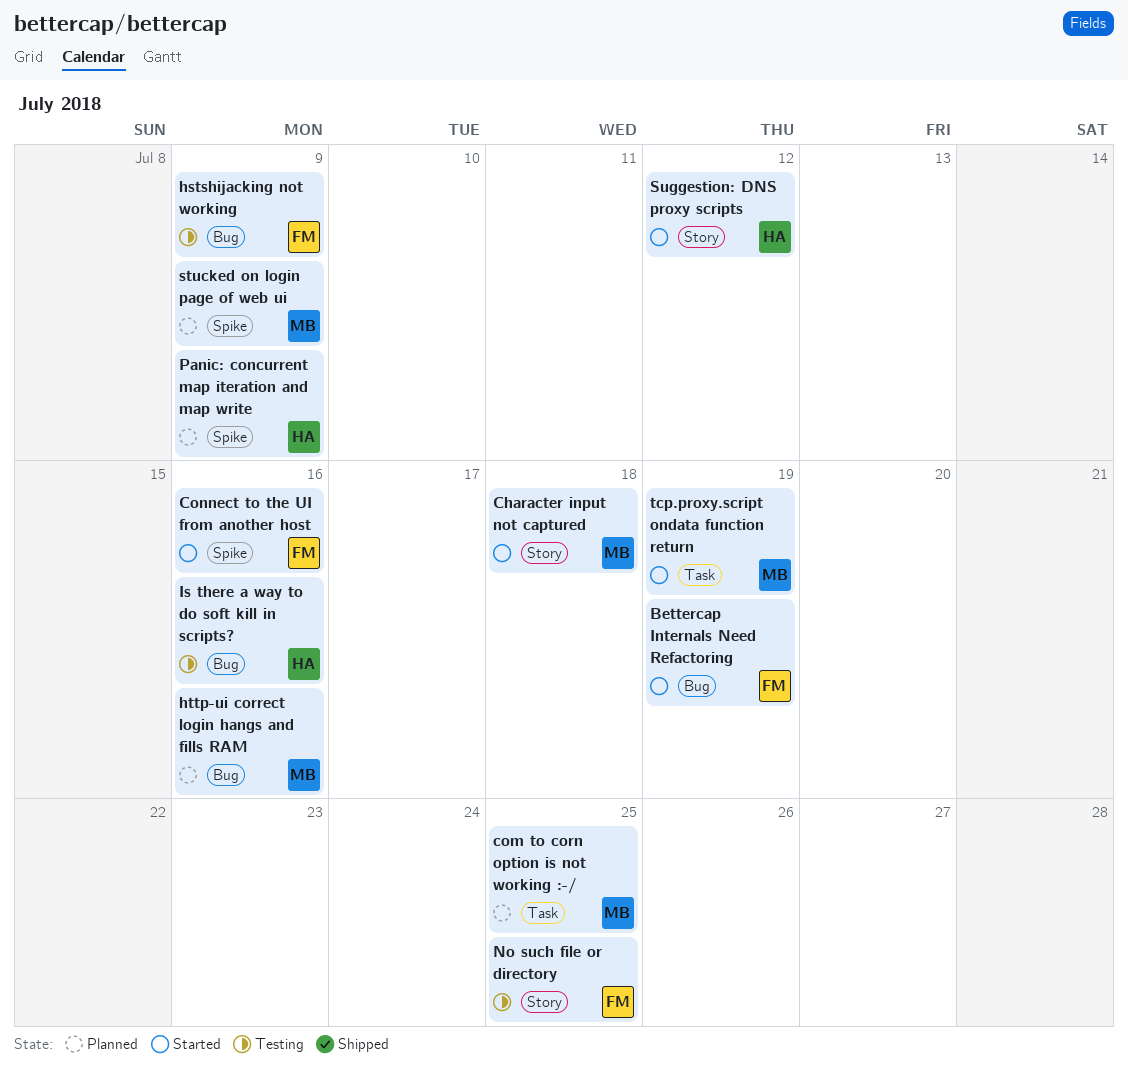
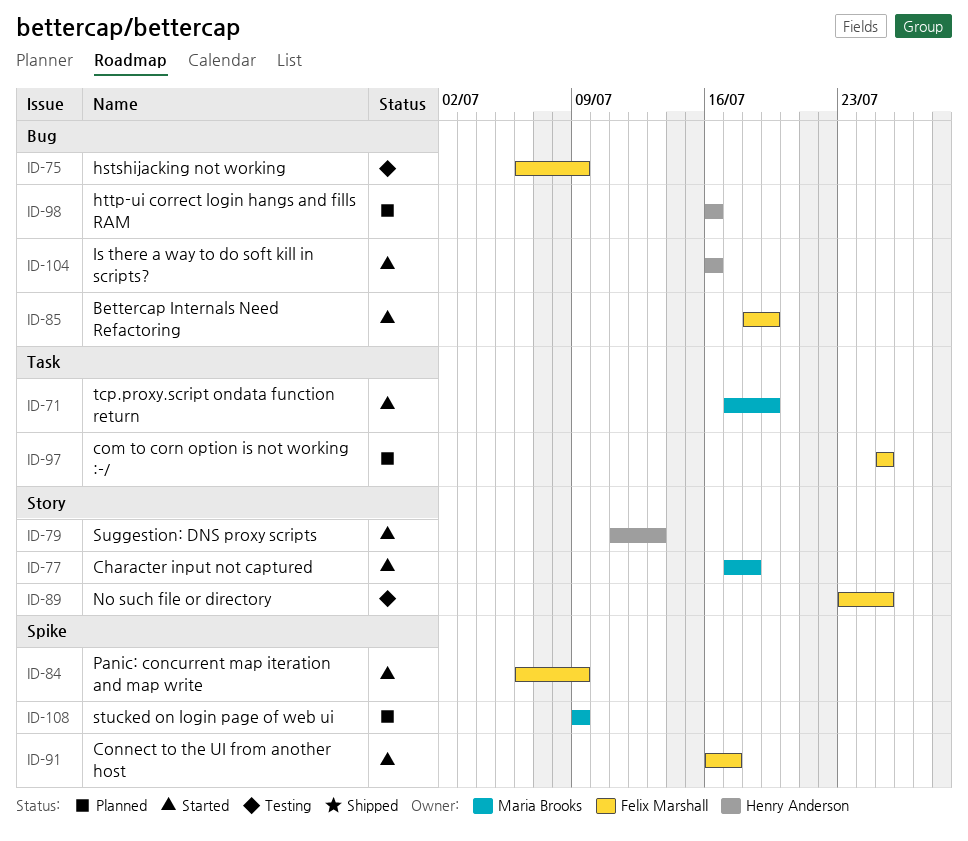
com to corn option is not working :-/, owner: Maria Brooks -> Felix Marshall
Connect to the UI from another host, due: Jul 16 -> Jul 17
http-ui correct login hangs and fills RAM, owner: Maria Brooks -> Henry Anderson
Is there a way to do soft kill in scripts?, status: Testing -> Started
Panic: concurrent map iteration and map write, status: Planned -> Started
Panic: concurrent map iteration and map write, owner: Henry Anderson -> Felix Marshall
Suggestion: DNS proxy scripts, due: Jul 12 -> Jul 13

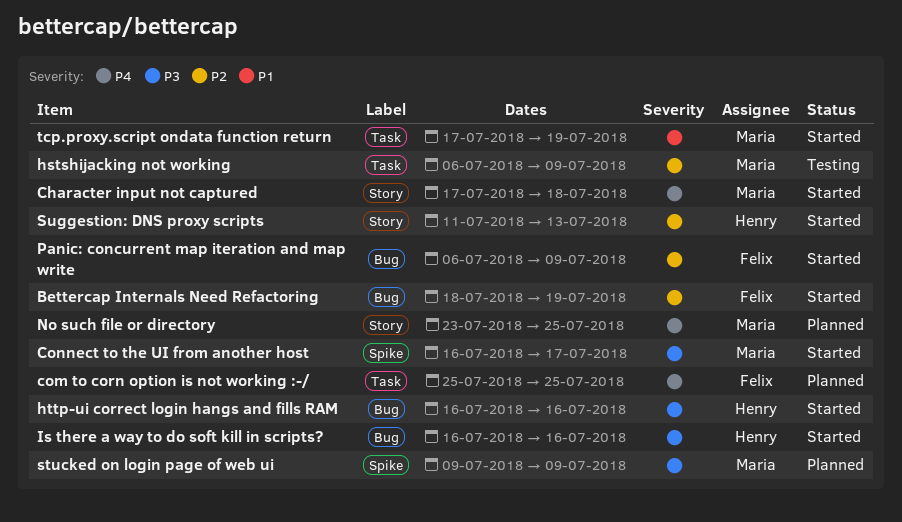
Connect to the UI from another host, owner: Felix Marshall -> Maria Brooks
hstshijacking not working, owner: Felix Marshall -> Maria Brooks
hstshijacking not working, label: Bug -> Task
http-ui correct login hangs and fills RAM, status: Planned -> Started
No such file or directory, status: Testing -> Planned
No such file or directory, owner: Felix Marshall -> Maria Brooks
Panic: concurrent map iteration and map write, label: Spike -> Bug

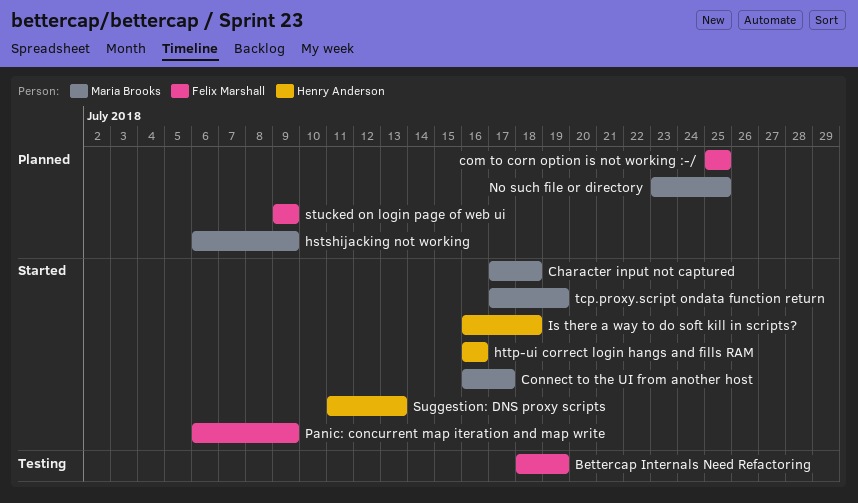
Bettercap Internals Need Refactoring, status: Started -> Testing
hstshijacking not working, status: Testing -> Planned
Is there a way to do soft kill in scripts?, due: Jul 16 -> Jul 18
stucked on login page of web ui, owner: Maria Brooks -> Felix Marshall

